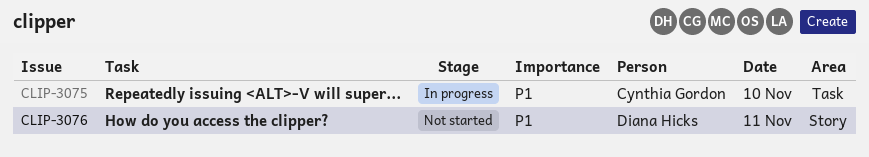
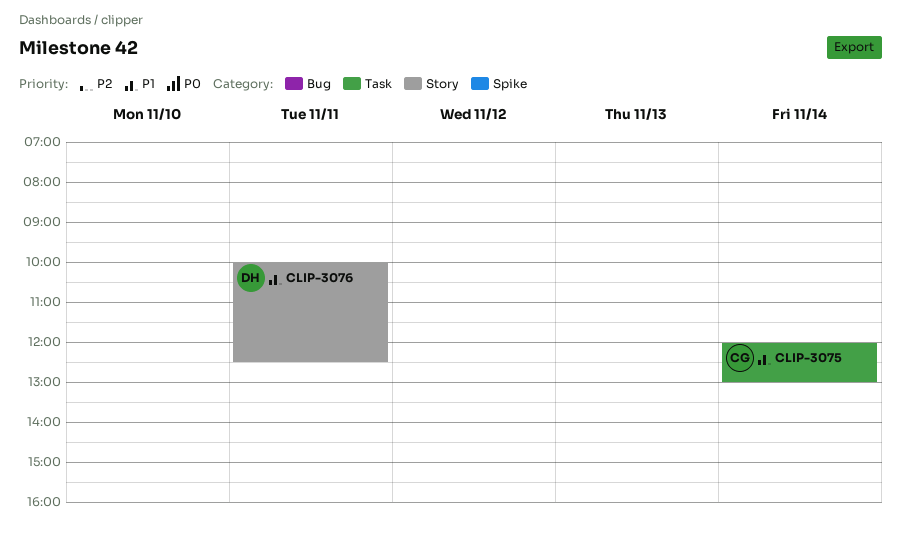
CLIP-3075, day: Nov 10 -> Nov 14

